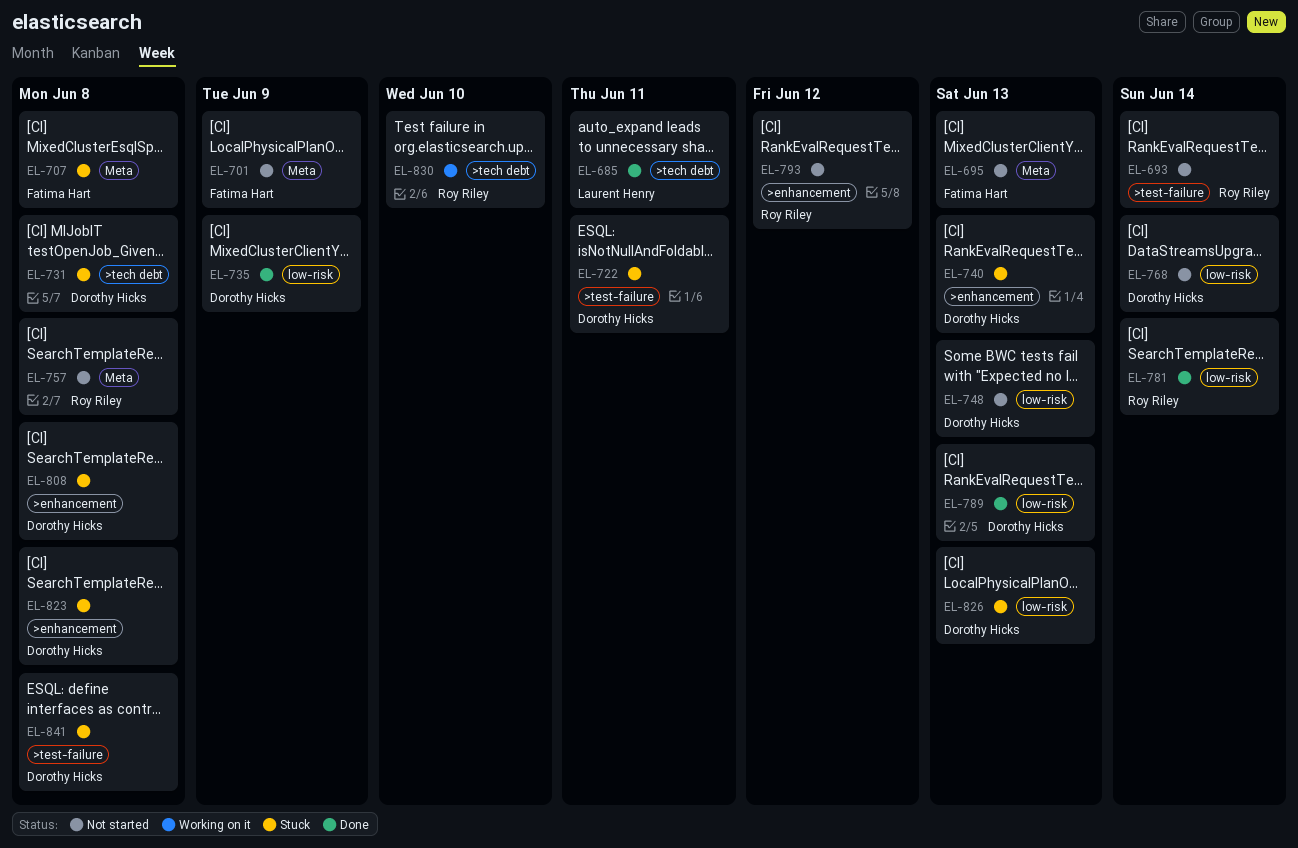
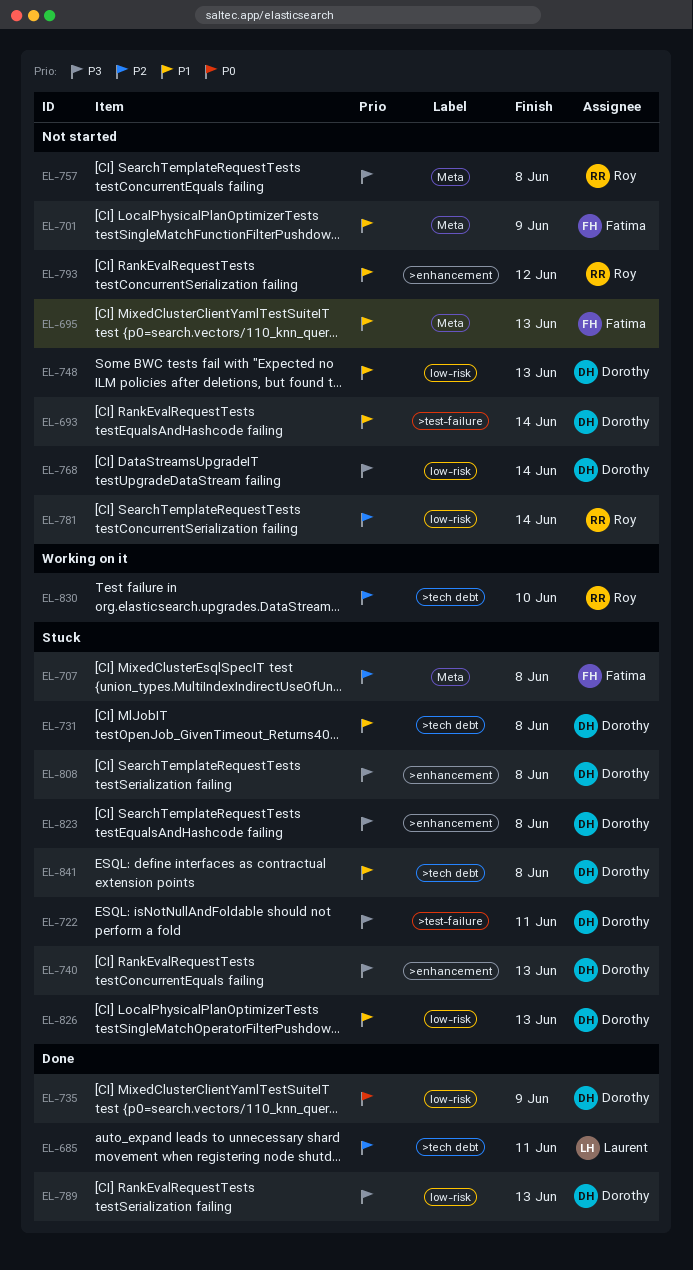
EL-693, owner: Roy Riley -> Dorothy Hicks
EL-781, status: Done -> Not started
EL-841, label: >test-failure -> >tech debt

